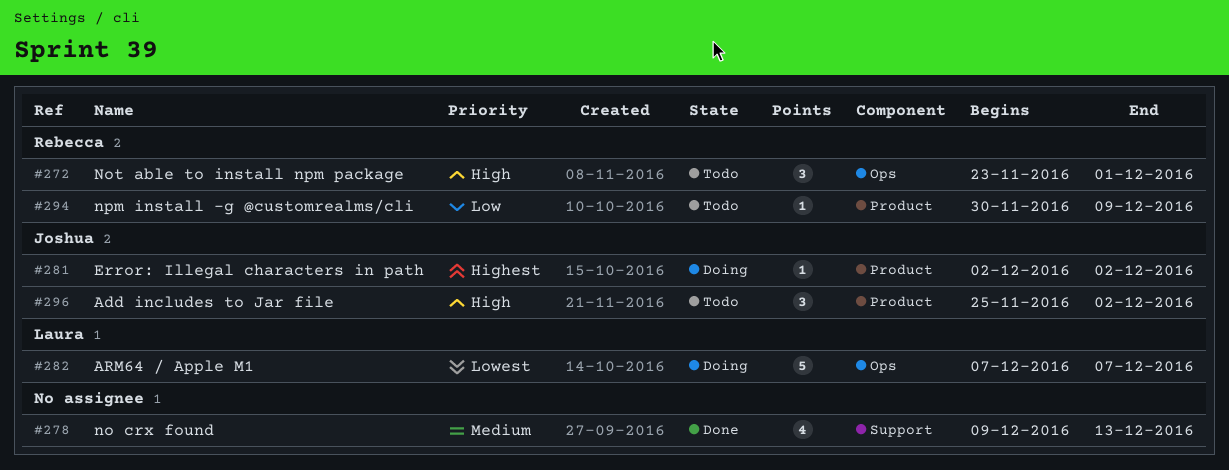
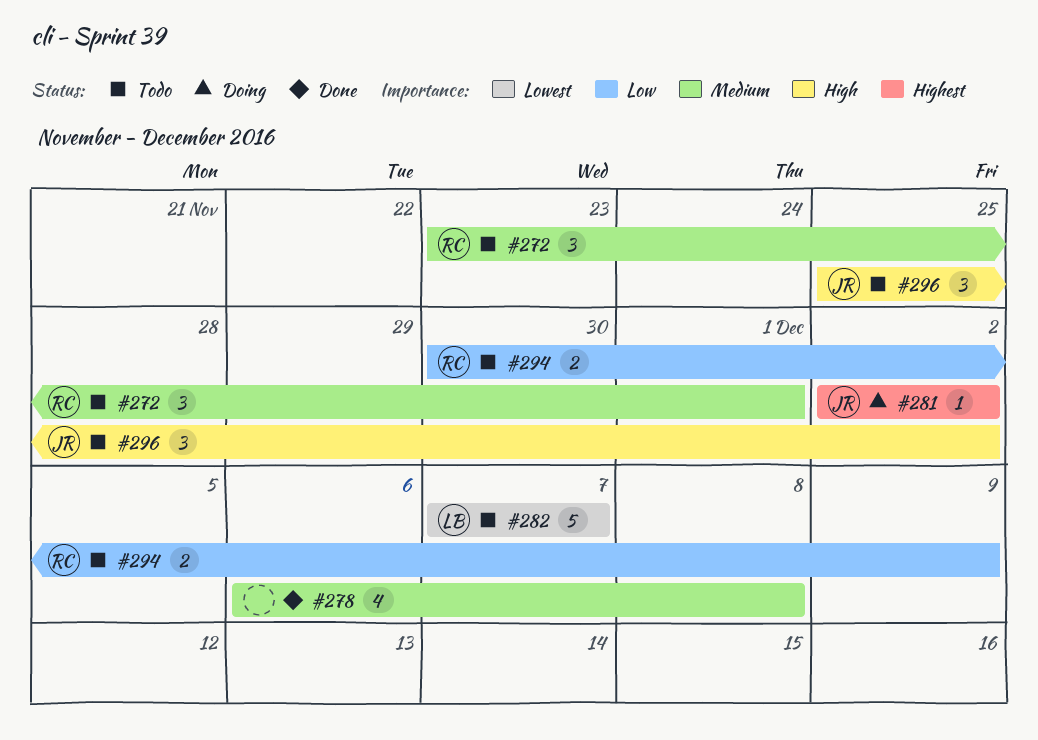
#272, priority: High -> Medium
#278, start: Dec 9 -> Dec 6
#278, due: Dec 13 -> Dec 8
#282, status: Doing -> Todo
#294, estimate: 1 -> 2

